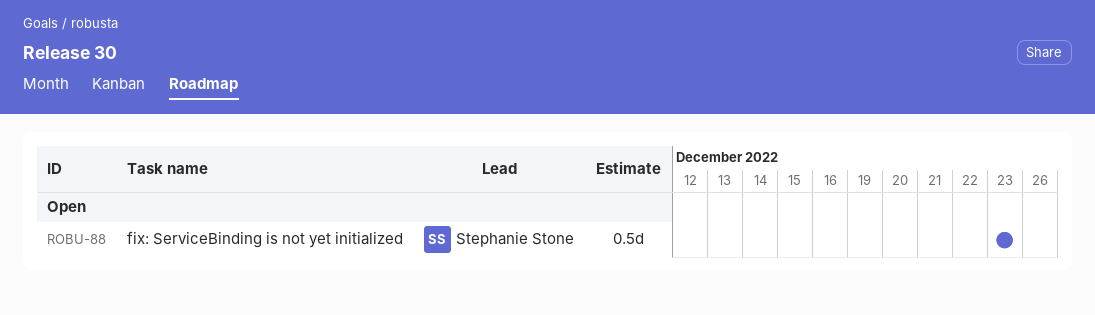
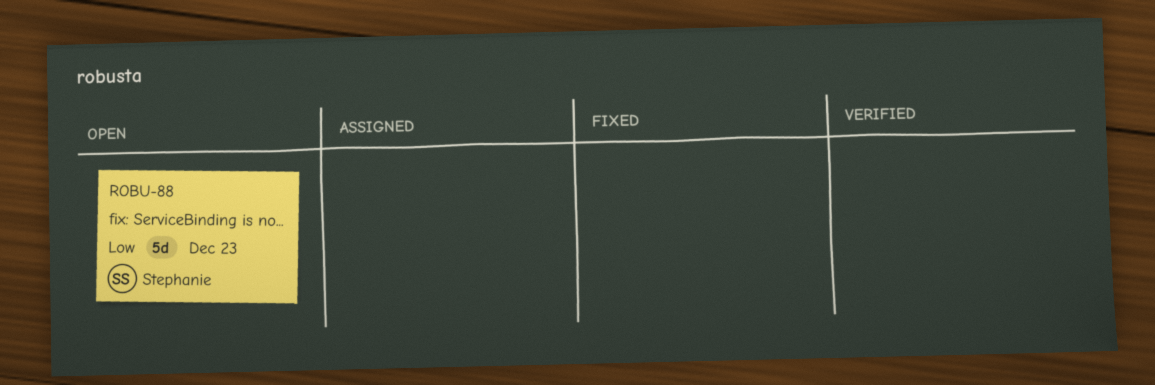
ROBU-88, estimate: 0.5d -> 5d

